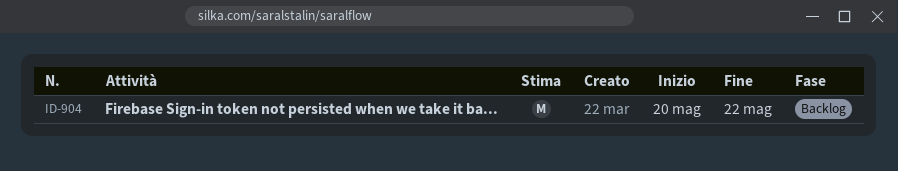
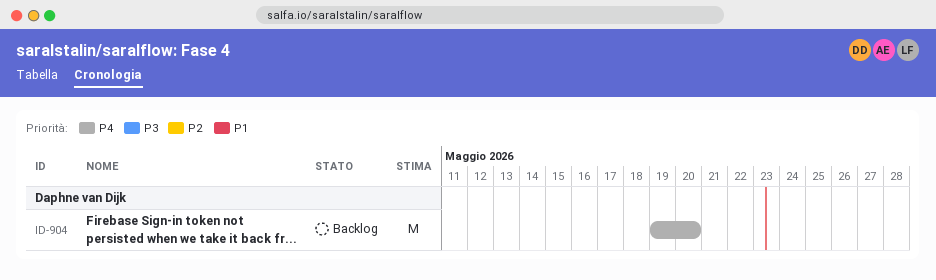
ID-904, start: May 20 -> May 19
ID-904, due: May 22 -> May 20

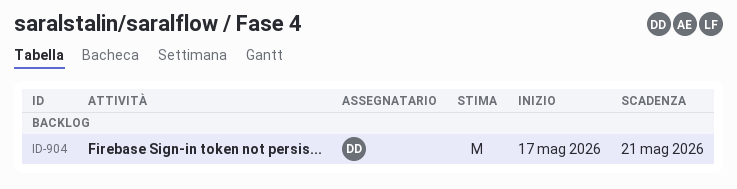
ID-904, start: May 19 -> May 17
ID-904, due: May 20 -> May 21

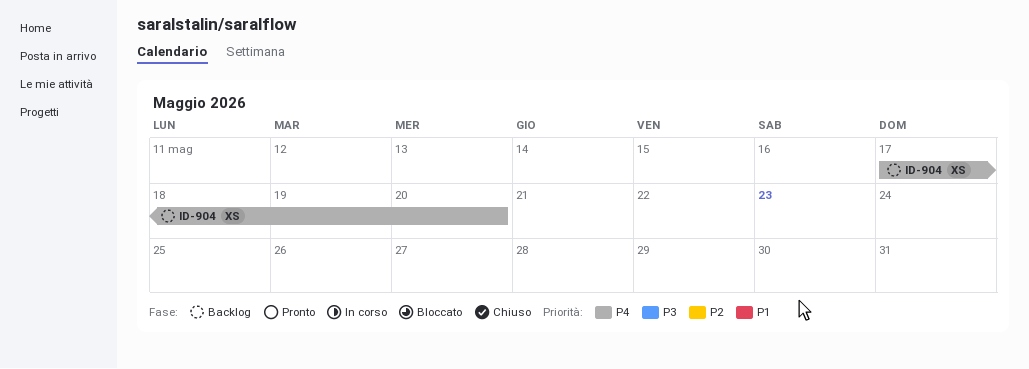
ID-904, estimate: M -> XS
ID-904, due: May 21 -> May 20

